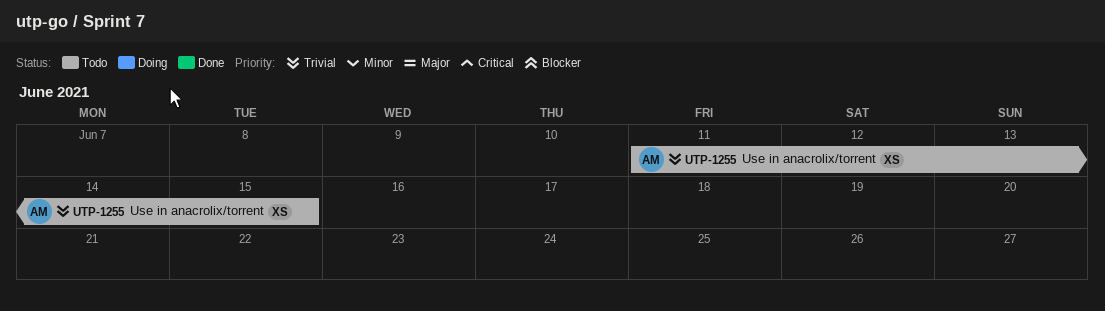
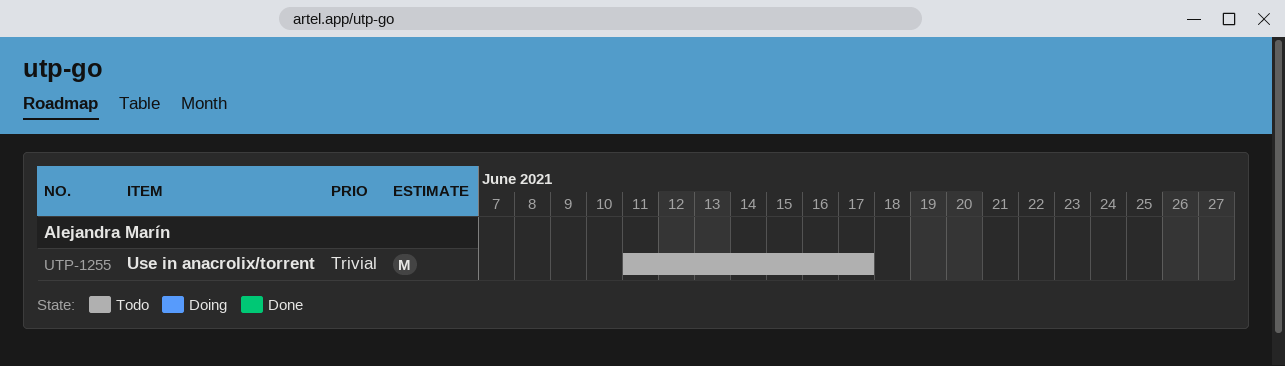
UTP-1255, estimate: XS -> M
UTP-1255, due: Jun 15 -> Jun 17

